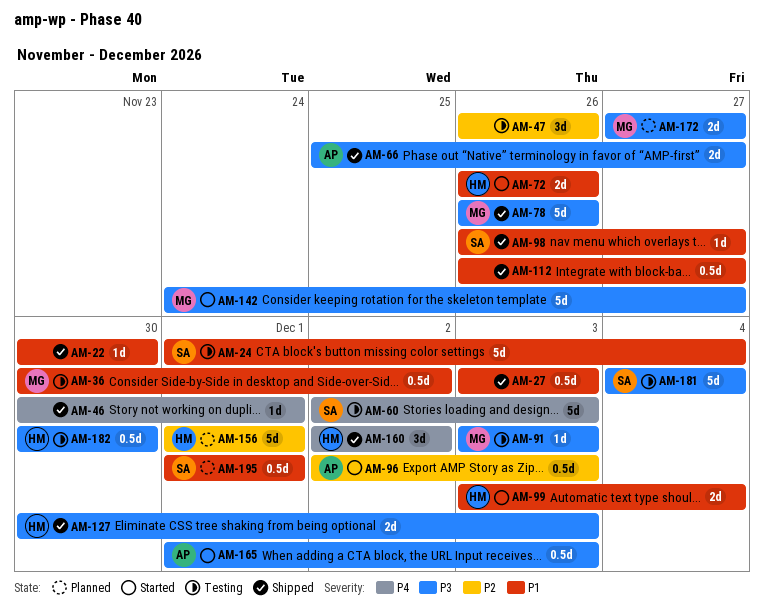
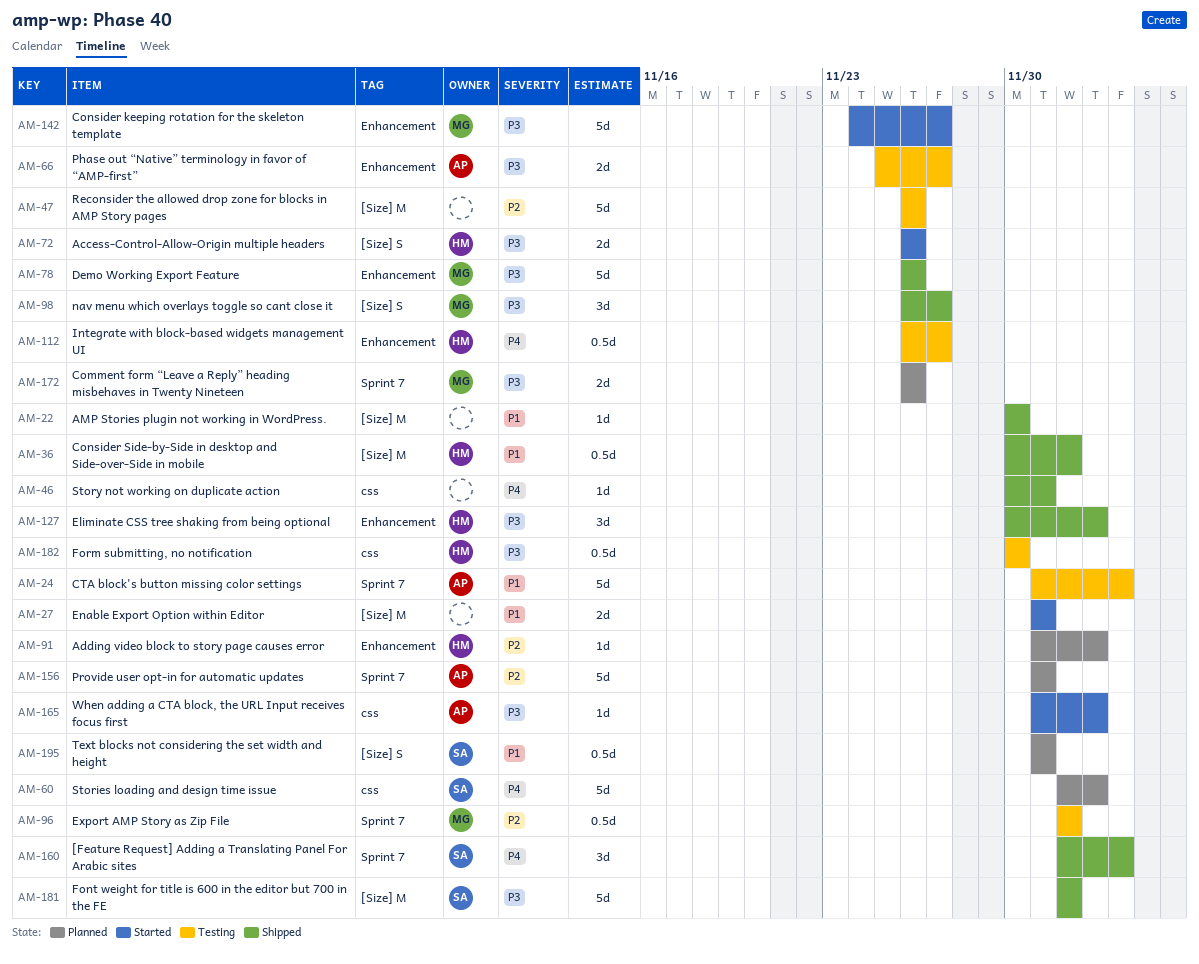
AM-24, owner: SA -> AP
AM-27, status: Shipped -> Started
AM-27, estimate: 0.5d -> 2d
AM-27, start: Dec 3 -> Dec 1
AM-27, due: Dec 3 -> Dec 1
AM-36, status: Testing -> Shipped
AM-36, owner: MG -> HM
AM-47, estimate: 3d -> 5d
AM-60, status: Testing -> Planned
AM-66, status: Shipped -> Testing
AM-72, priority: P1 -> P3
AM-91, status: Testing -> Planned
AM-91, owner: MG -> HM
AM-91, priority: P3 -> P2
AM-91, start: Dec 3 -> Dec 1
AM-96, status: Started -> Testing
AM-96, owner: AP -> MG
AM-96, due: Dec 3 -> Dec 2
AM-98, owner: SA -> MG
AM-98, priority: P1 -> P3
AM-98, estimate: 1d -> 3d
AM-99: present -> none
AM-112, status: Shipped -> Testing
AM-112, owner: none -> HM
AM-112, priority: P1 -> P4
AM-127, estimate: 2d -> 3d
AM-156, owner: HM -> AP
AM-160, owner: HM -> SA
AM-160, due: Dec 2 -> Dec 4
AM-165, estimate: 0.5d -> 1d
AM-172, start: Nov 27 -> Nov 26
AM-172, due: Nov 27 -> Nov 26
AM-181, status: Testing -> Shipped
AM-181, start: Dec 4 -> Dec 2
AM-181, due: Dec 4 -> Dec 2

